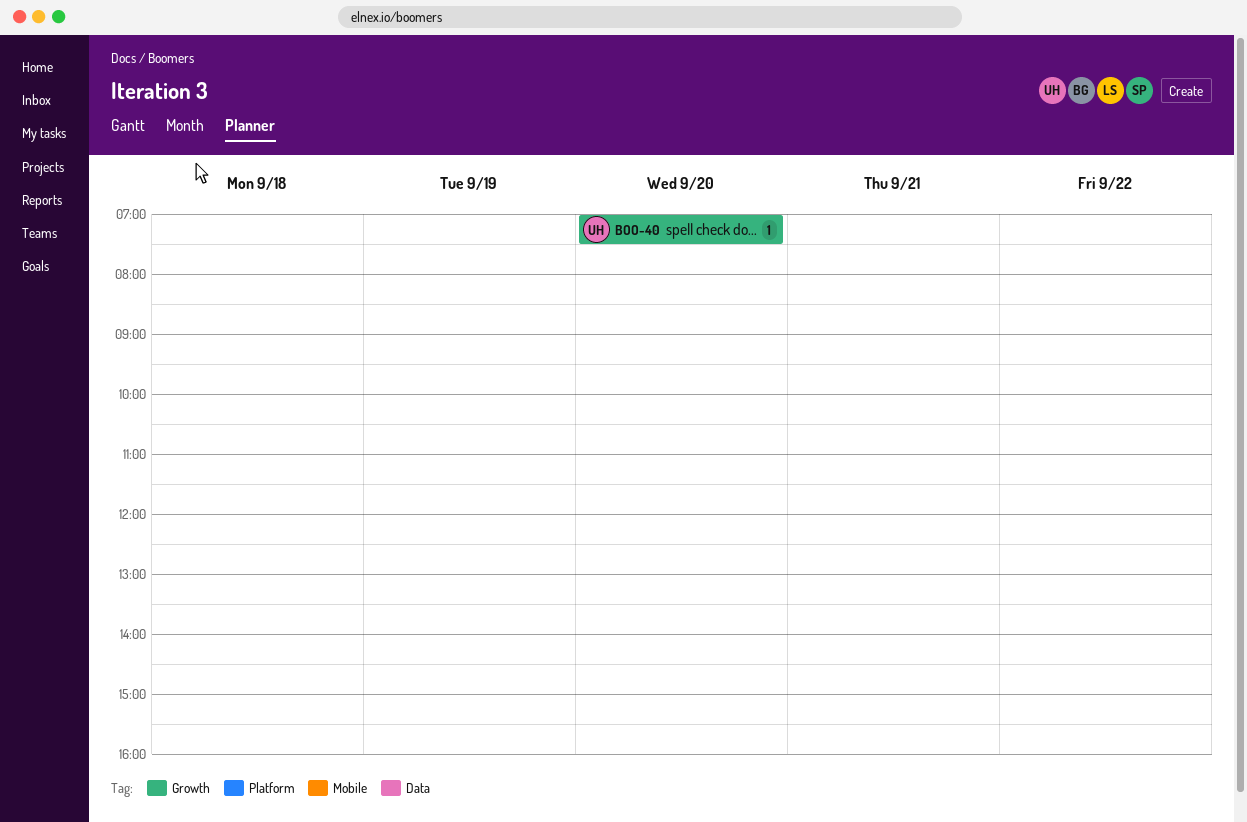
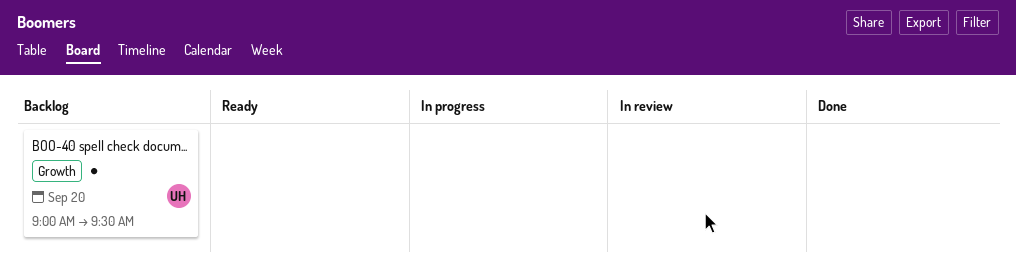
BOO-40, begins: 07:00 -> 09:00
BOO-40, ends: 07:30 -> 09:30

